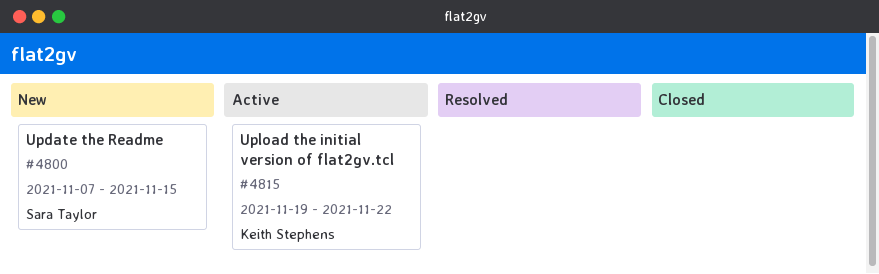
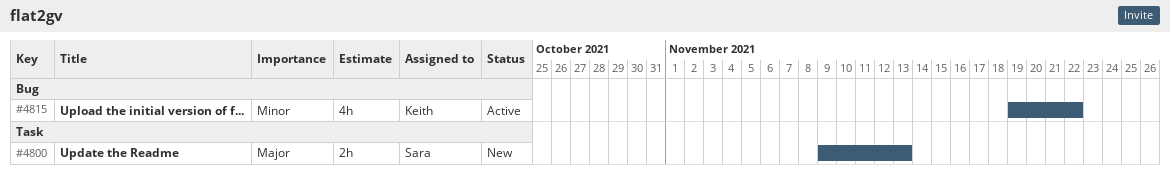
#4800, start: Nov 7 -> Nov 9
#4800, due: Nov 15 -> Nov 13

